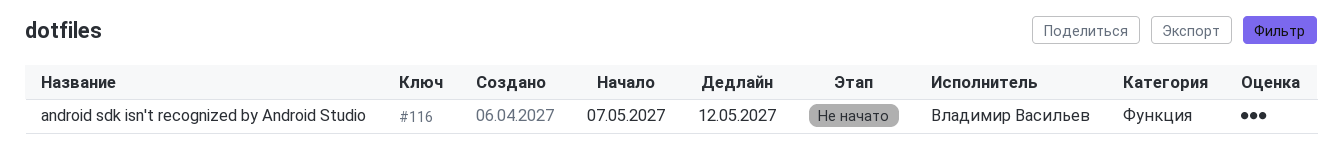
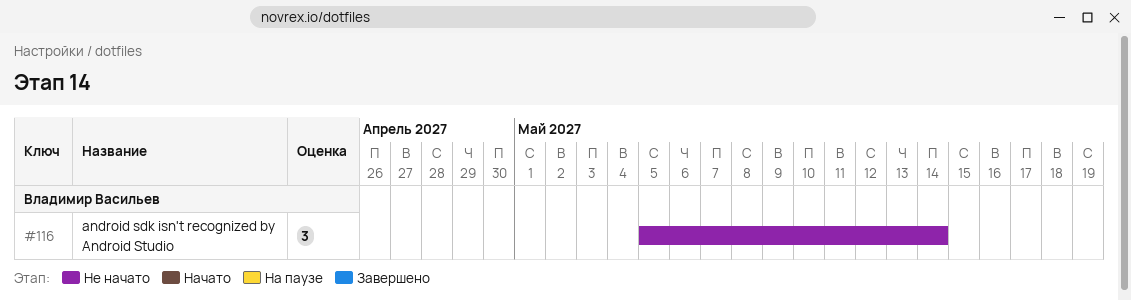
#116, start: May 7 -> May 5
#116, due: May 12 -> May 14

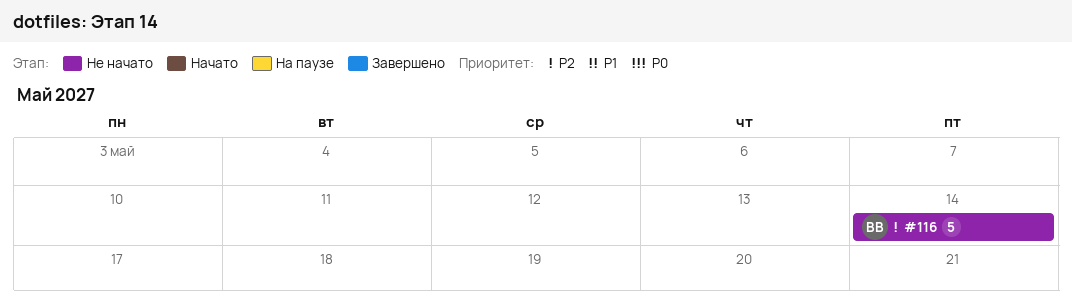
#116, estimate: 3 -> 5
#116, start: May 5 -> May 14

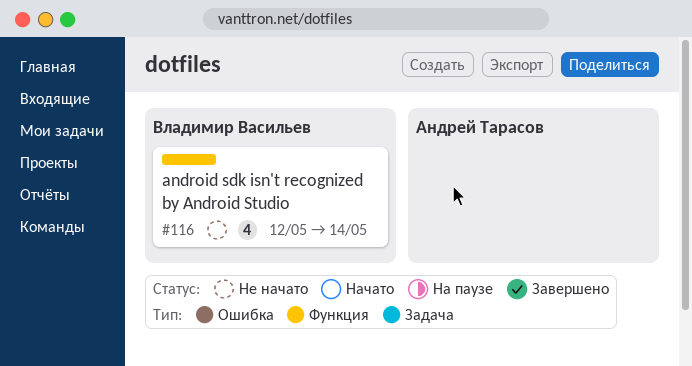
#116, estimate: 5 -> 4
#116, start: May 14 -> May 12

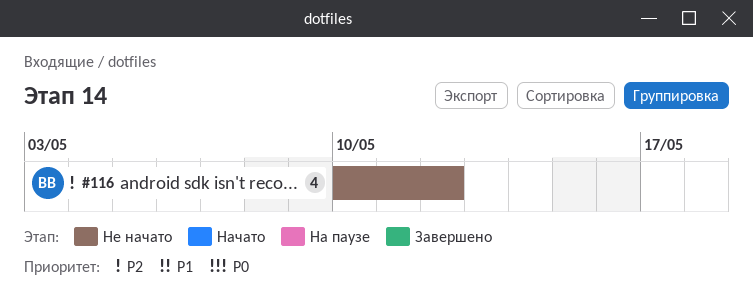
#116, start: May 12 -> May 10
#116, due: May 14 -> May 12

